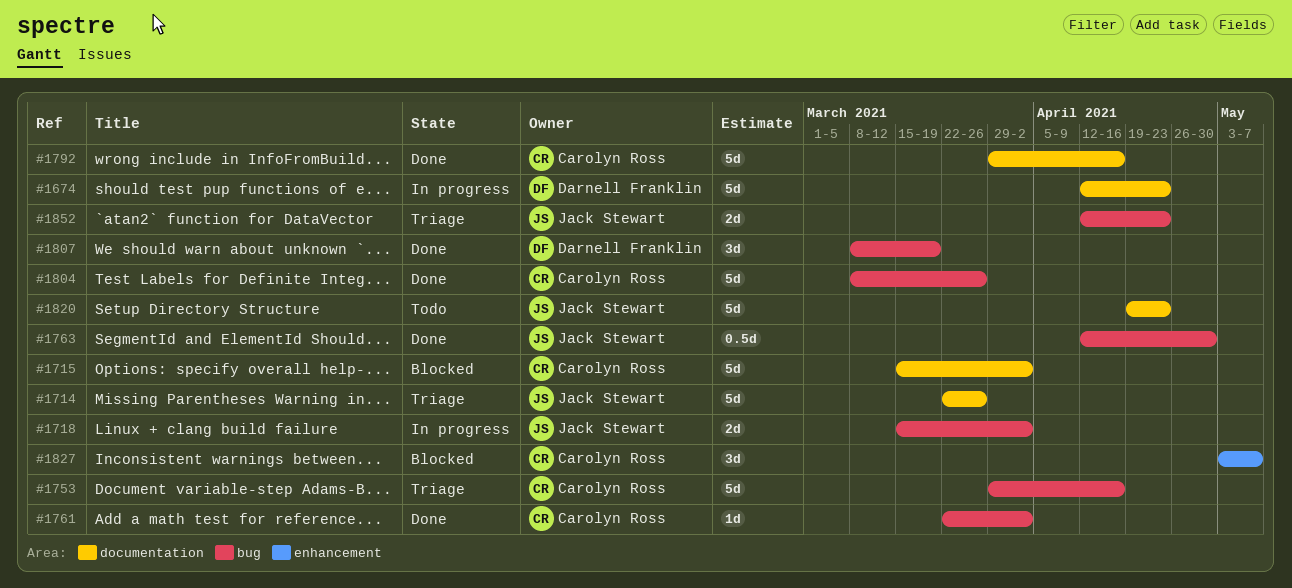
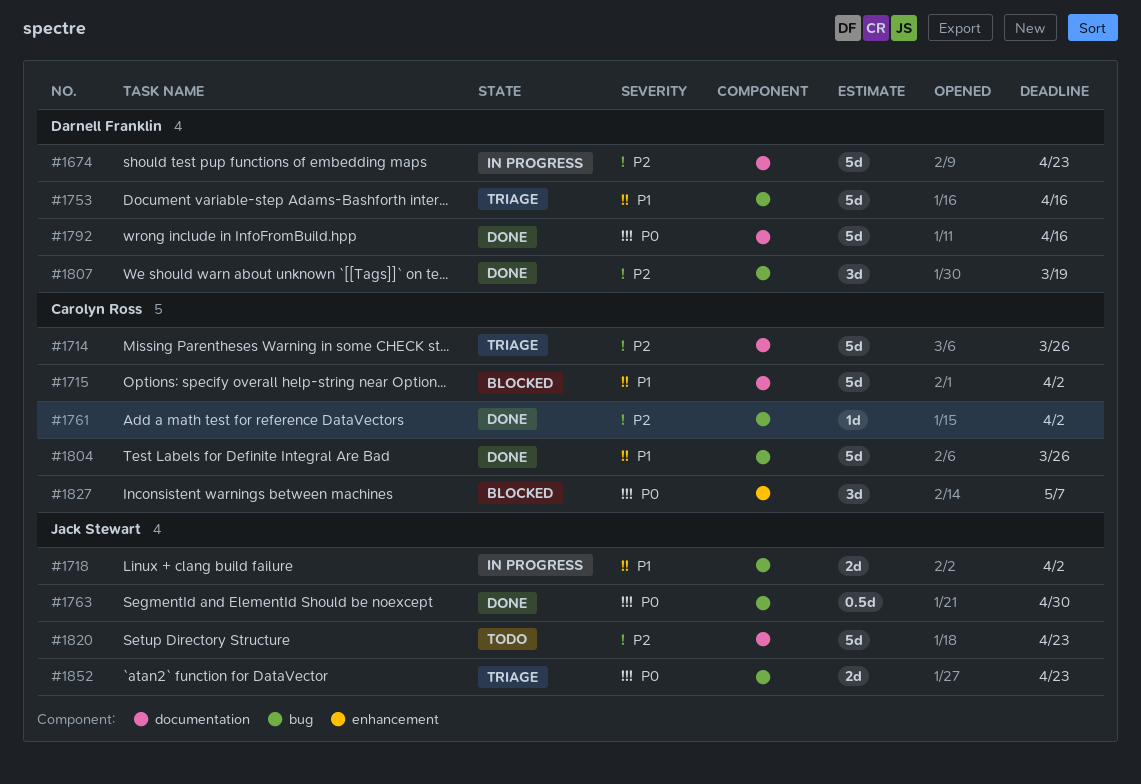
#1714, owner: Jack Stewart -> Carolyn Ross
#1753, owner: Carolyn Ross -> Darnell Franklin
#1792, owner: Carolyn Ross -> Darnell Franklin

